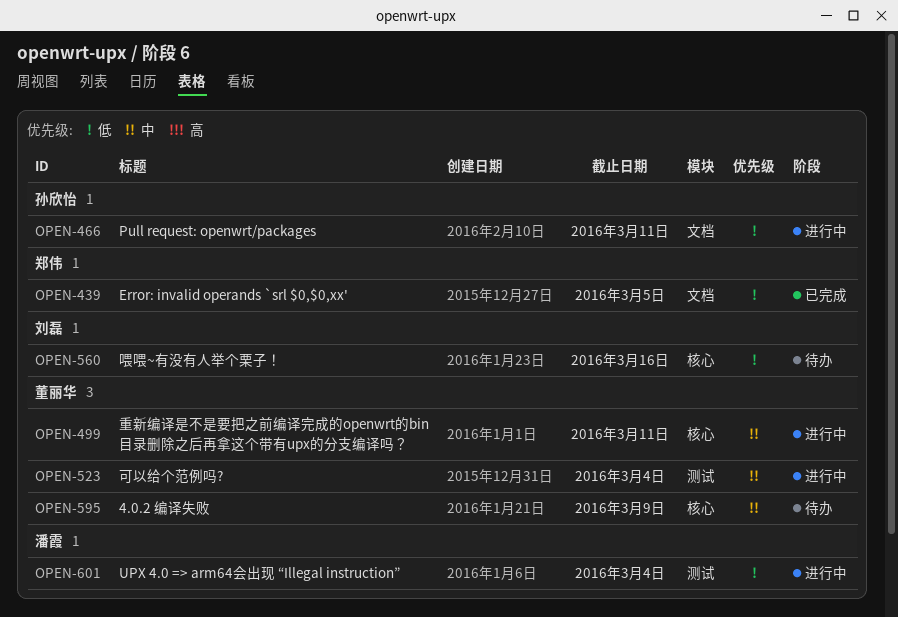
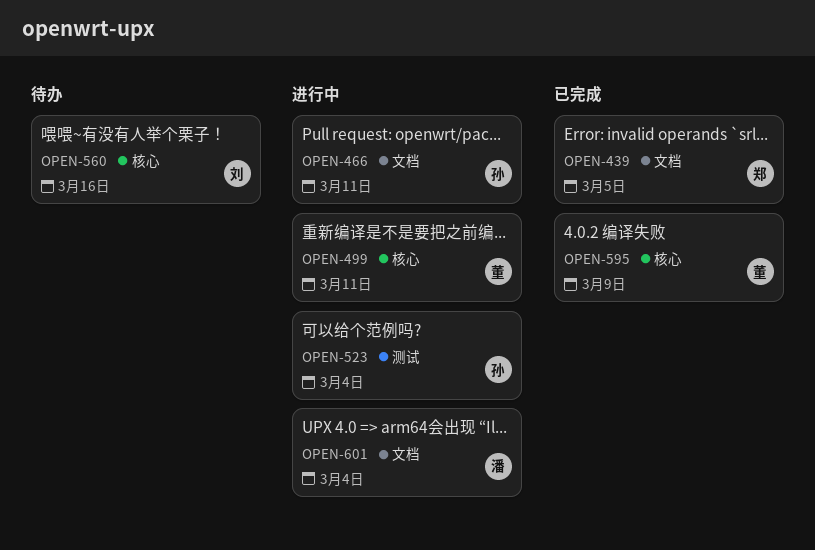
OPEN-523, owner: 董丽华 -> 孙欣怡
OPEN-595, status: 待办 -> 已完成
OPEN-601, label: 测试 -> 文档

